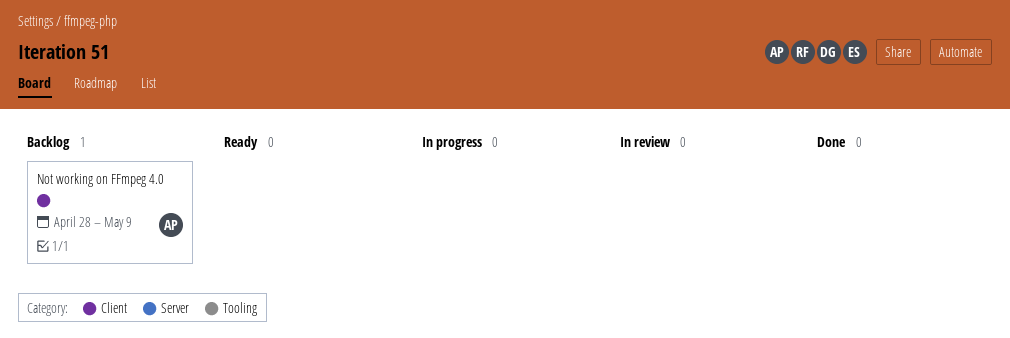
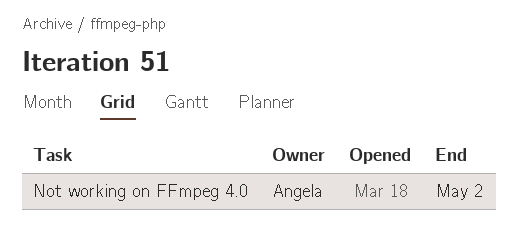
Not working on FFmpeg 4.0, due: May 9 -> May 2

